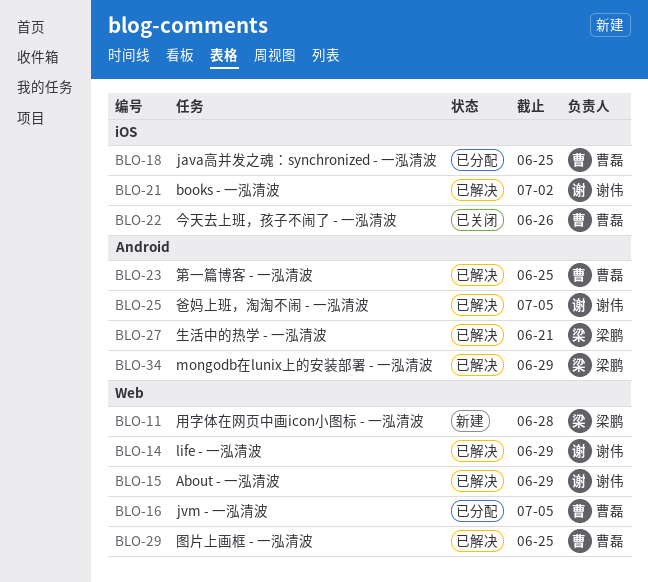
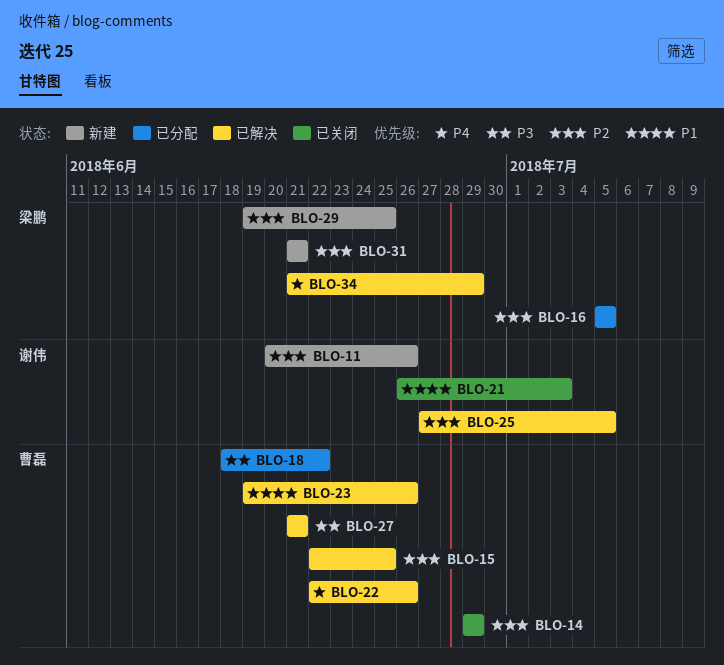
BLO-11, owner: 梁鹏 -> 谢伟
BLO-11, due: Jun 28 -> Jun 26
BLO-14, status: 已解决 -> 已关闭
BLO-14, owner: 谢伟 -> 曹磊
BLO-15, owner: 谢伟 -> 曹磊
BLO-15, due: Jun 29 -> Jun 25
BLO-16, owner: 曹磊 -> 梁鹏
BLO-18, due: Jun 25 -> Jun 22
BLO-21, status: 已解决 -> 已关闭
BLO-21, due: Jul 2 -> Jul 3
BLO-22, status: 已关闭 -> 已解决
BLO-23, due: Jun 25 -> Jun 26
BLO-27, owner: 梁鹏 -> 曹磊
BLO-29, status: 已解决 -> 新建
BLO-29, owner: 曹磊 -> 梁鹏
BLO-31: none -> present

